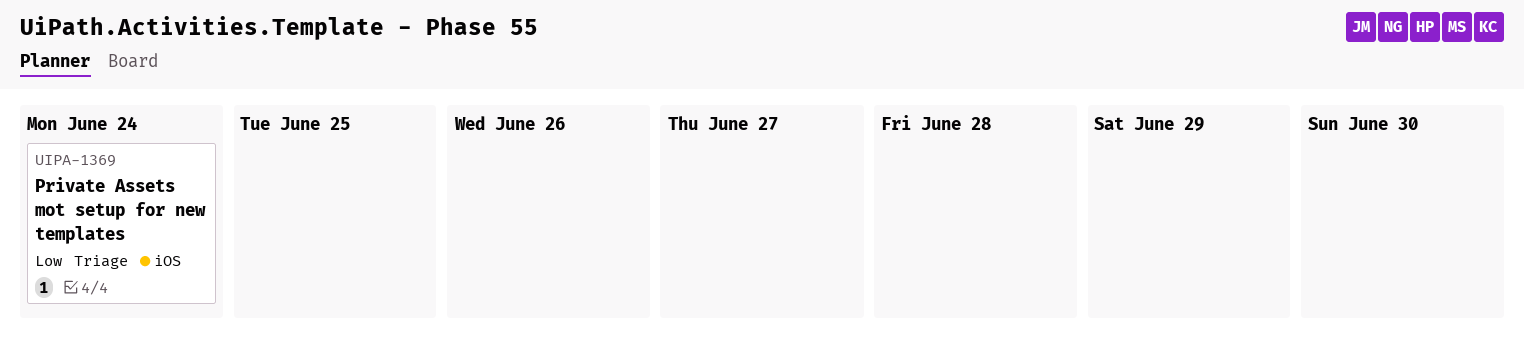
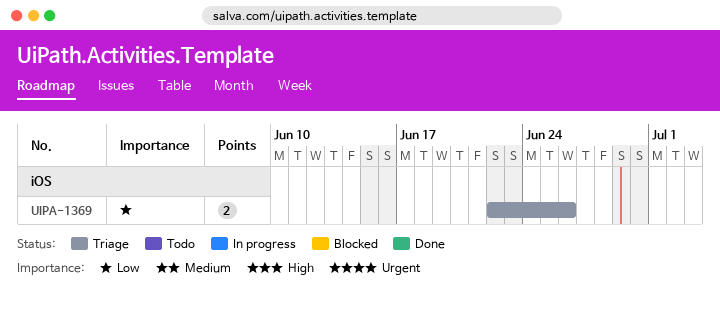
UIPA-1369, estimate: 1 -> 2
UIPA-1369, due: Jun 24 -> Jun 26

